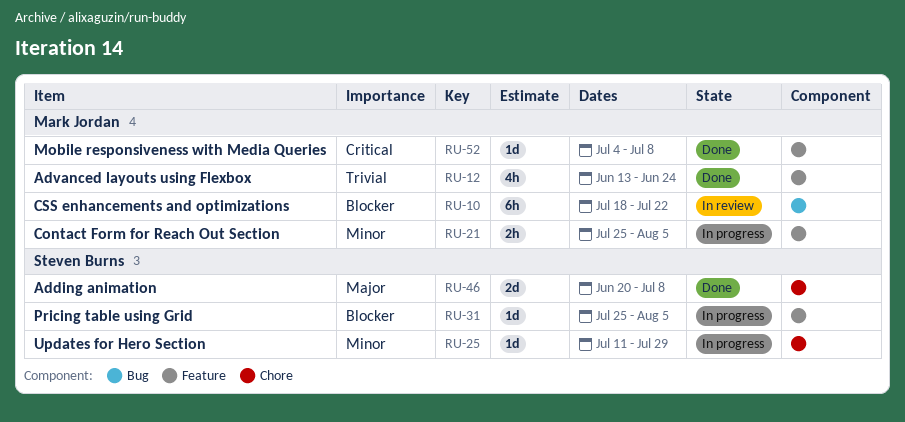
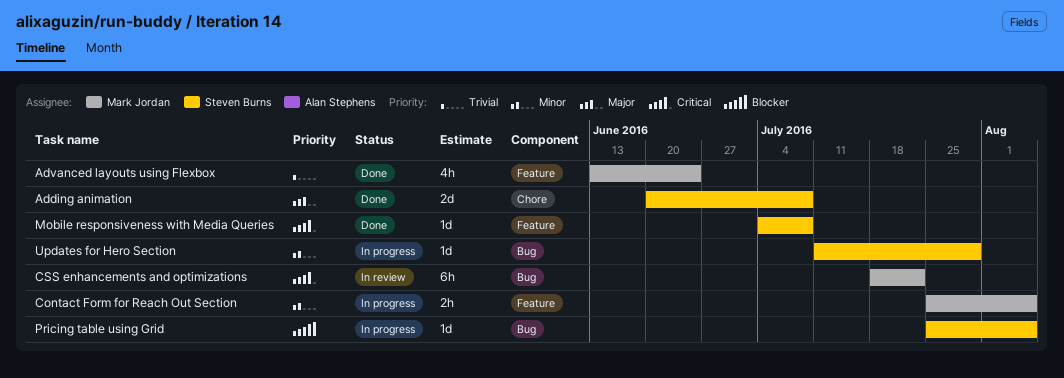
CSS enhancements and optimizations, priority: Blocker -> Critical
Mobile responsiveness with Media Queries, owner: Mark Jordan -> Steven Burns
Pricing table using Grid, label: Feature -> Bug
Updates for Hero Section, label: Chore -> Bug

